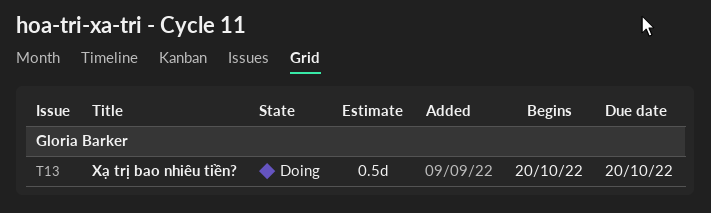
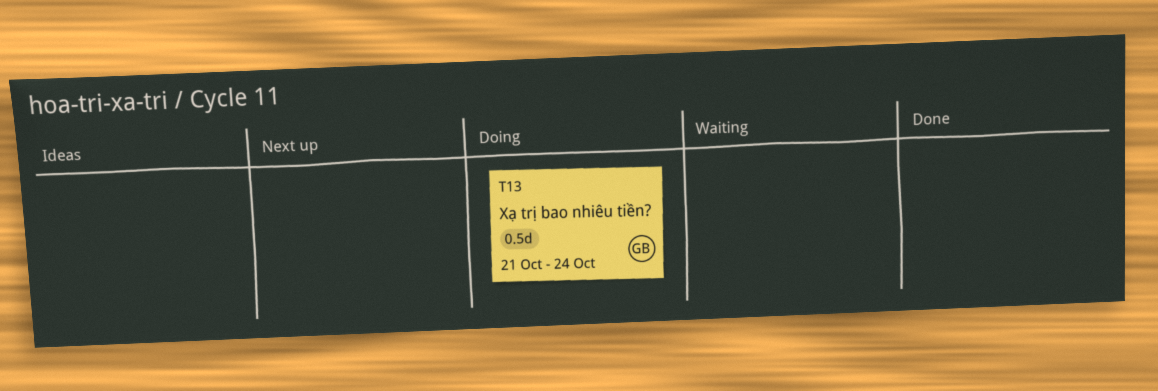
T13, start: Oct 20 -> Oct 21
T13, due: Oct 20 -> Oct 24

